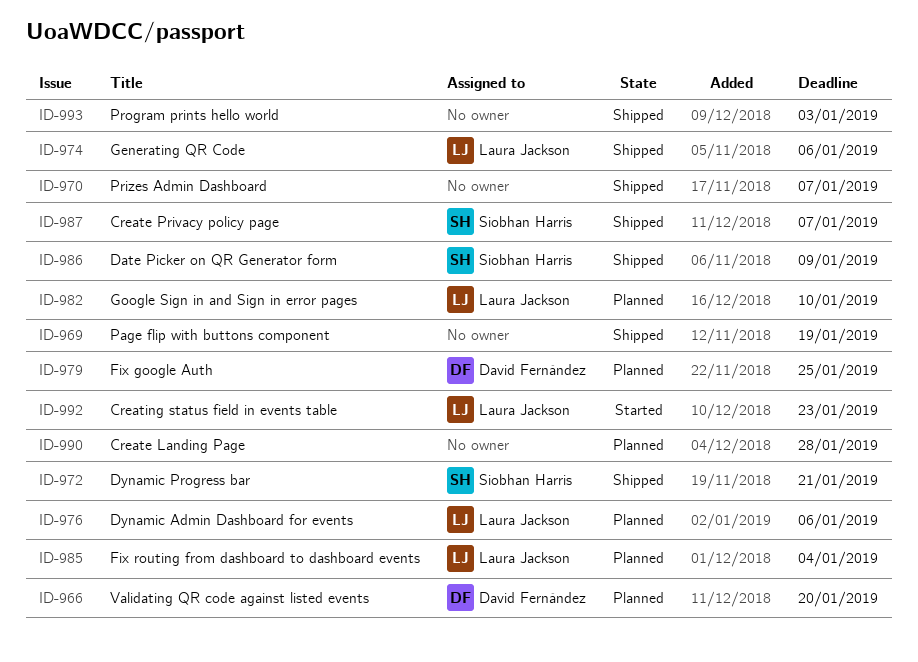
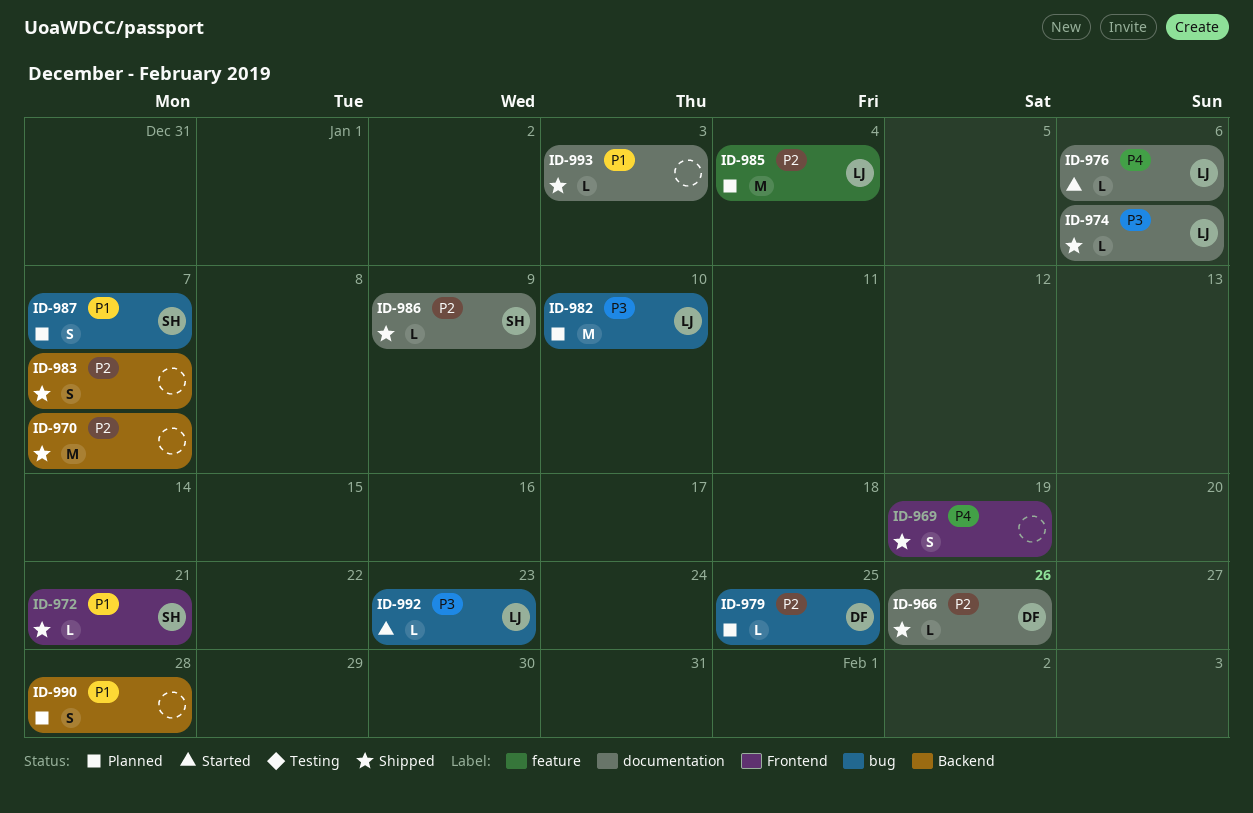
ID-966, status: Planned -> Shipped
ID-966, due: Jan 20 -> Jan 26
ID-976, status: Planned -> Started
ID-983: none -> present
ID-987, status: Shipped -> Planned

